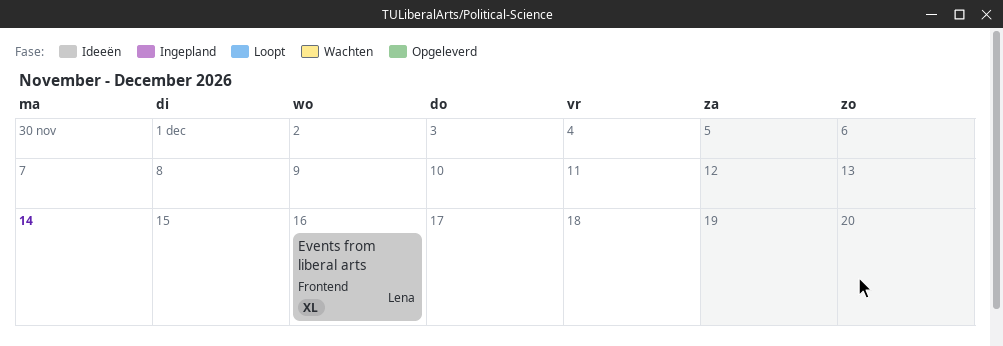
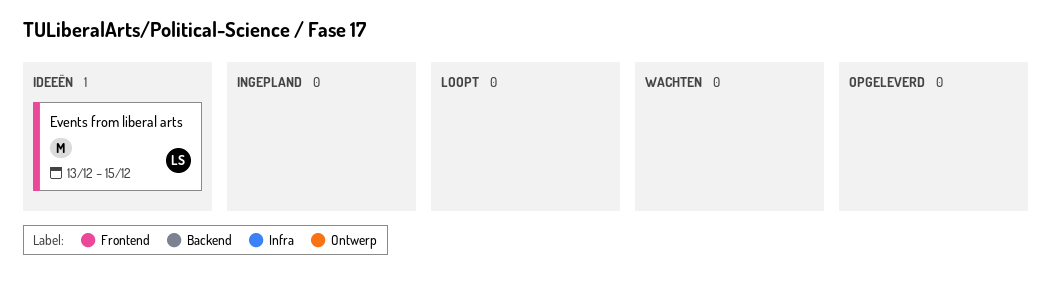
Events from liberal arts, estimate: XL -> M
Events from liberal arts, due: Dec 16 -> Dec 15

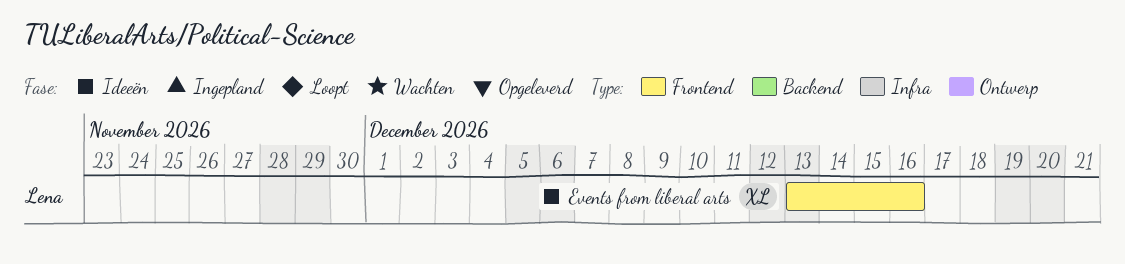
Events from liberal arts, estimate: M -> XL
Events from liberal arts, due: Dec 15 -> Dec 16

